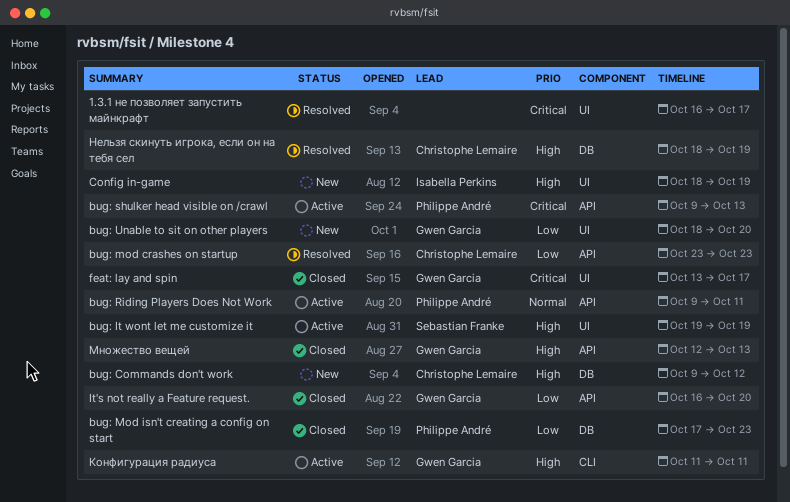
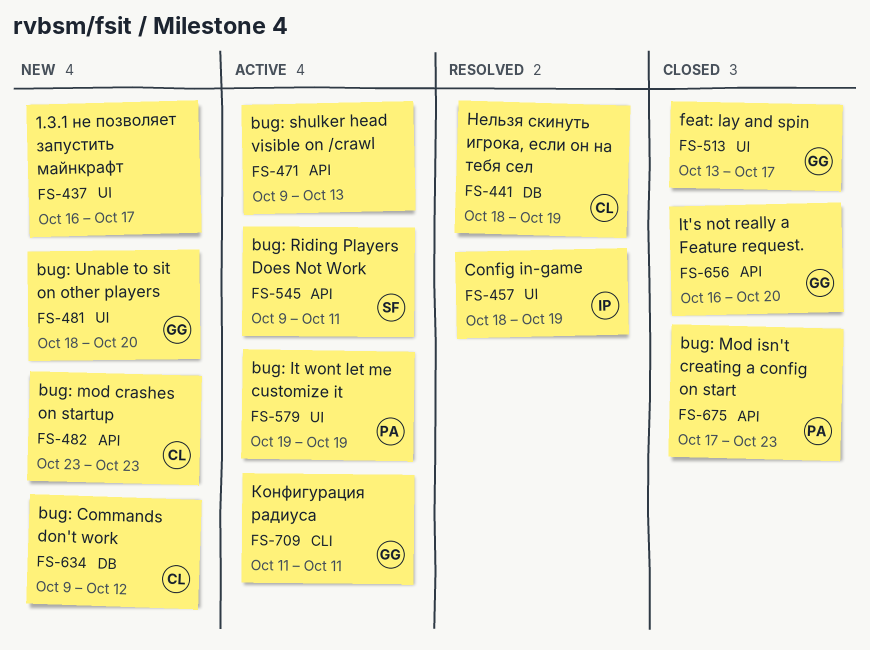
1.3.1 не позволяет запустить майнкрафт, status: Resolved -> New
bug: It wont let me customize it, owner: Sebastian Franke -> Philippe André
bug: mod crashes on startup, status: Resolved -> New
bug: Mod isn't creating a config on start, label: DB -> API
bug: Riding Players Does Not Work, owner: Philippe André -> Sebastian Franke
bug: shulker head visible on /crawl, owner: Philippe André -> none
Config in-game, status: New -> Resolved
Множество вещей: present -> none

